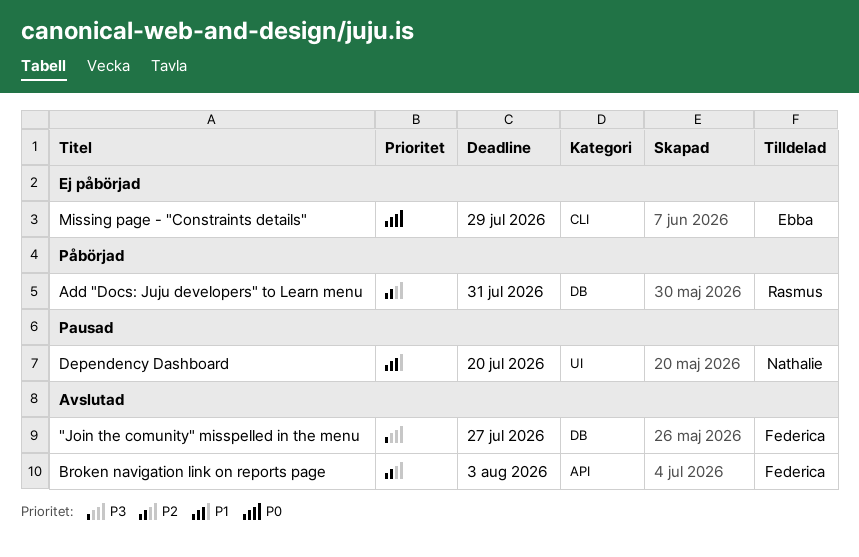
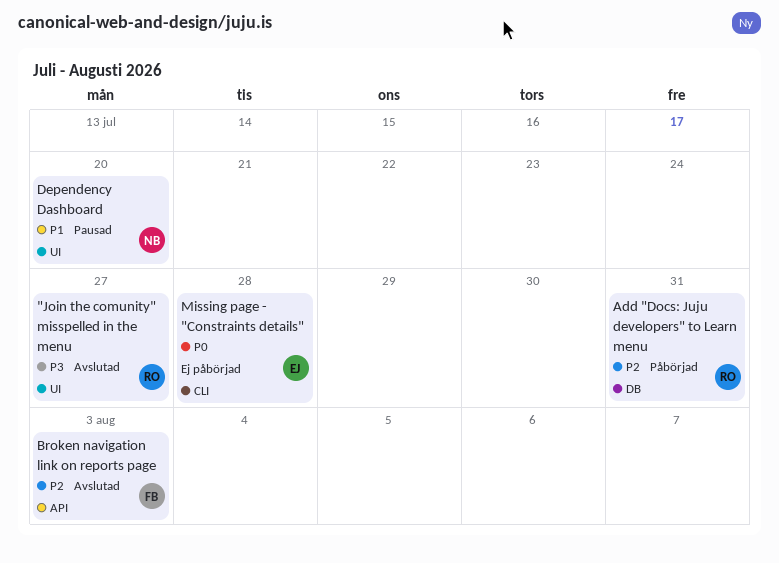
"Join the comunity" misspelled in the menu, owner: Federica -> Rasmus
"Join the comunity" misspelled in the menu, label: DB -> UI
Missing page - "Constraints details", due: Jul 29 -> Jul 28

